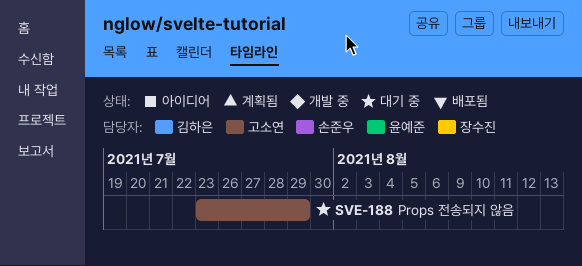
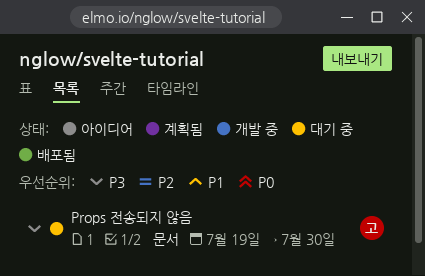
Props 전송되지 않음, start: Jul 23 -> Jul 19
Props 전송되지 않음, due: Jul 29 -> Jul 30

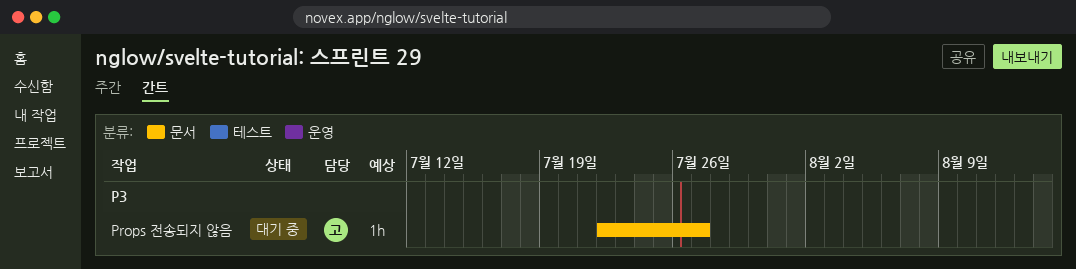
Props 전송되지 않음, start: Jul 19 -> Jul 22
Props 전송되지 않음, due: Jul 30 -> Jul 27

